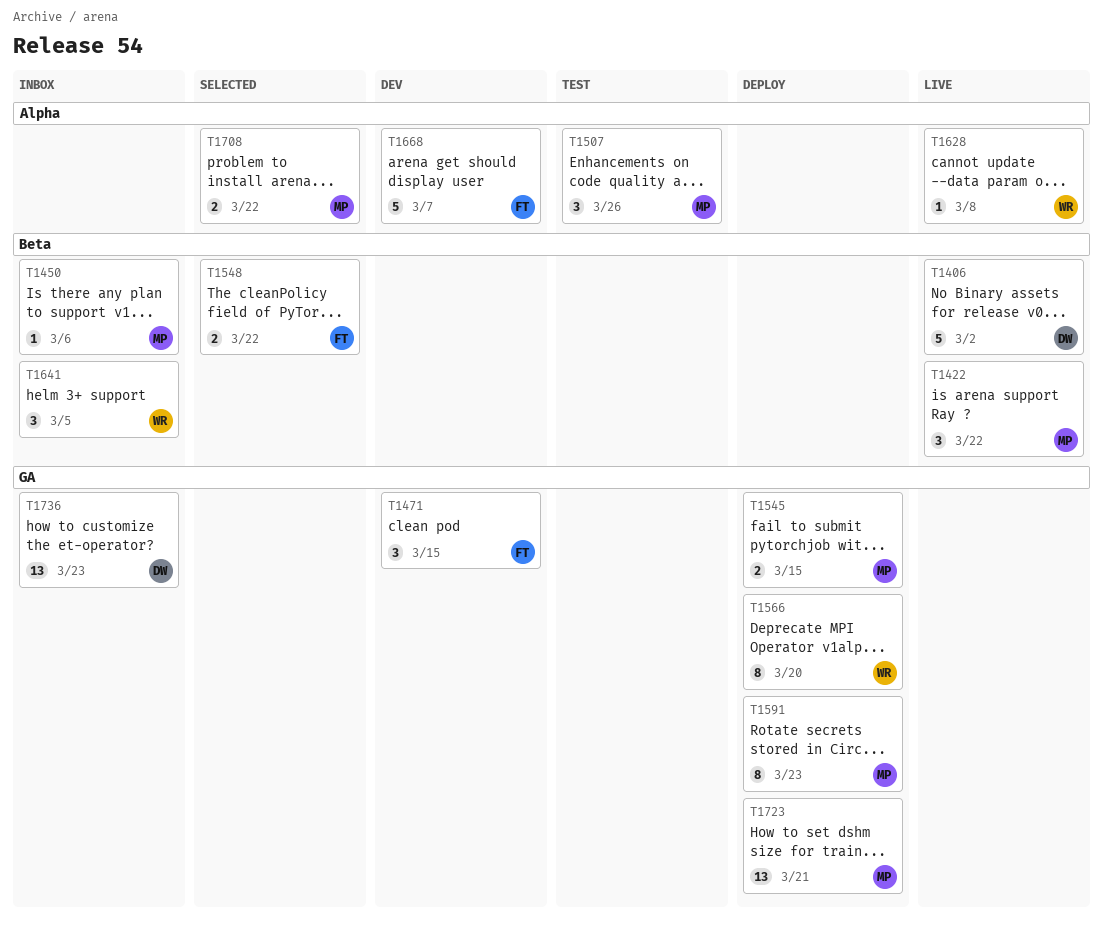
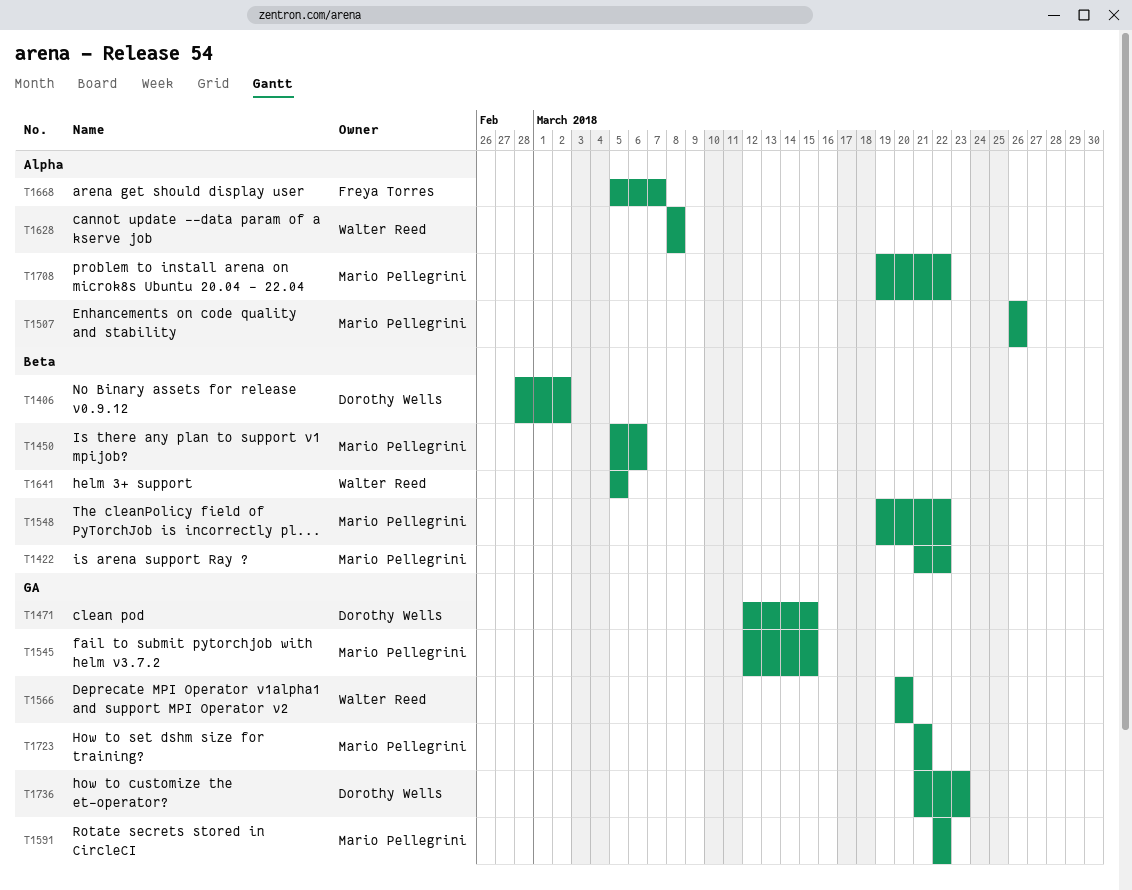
T1471, owner: Freya Torres -> Dorothy Wells
T1548, owner: Freya Torres -> Mario Pellegrini
T1591, due: Mar 23 -> Mar 22

